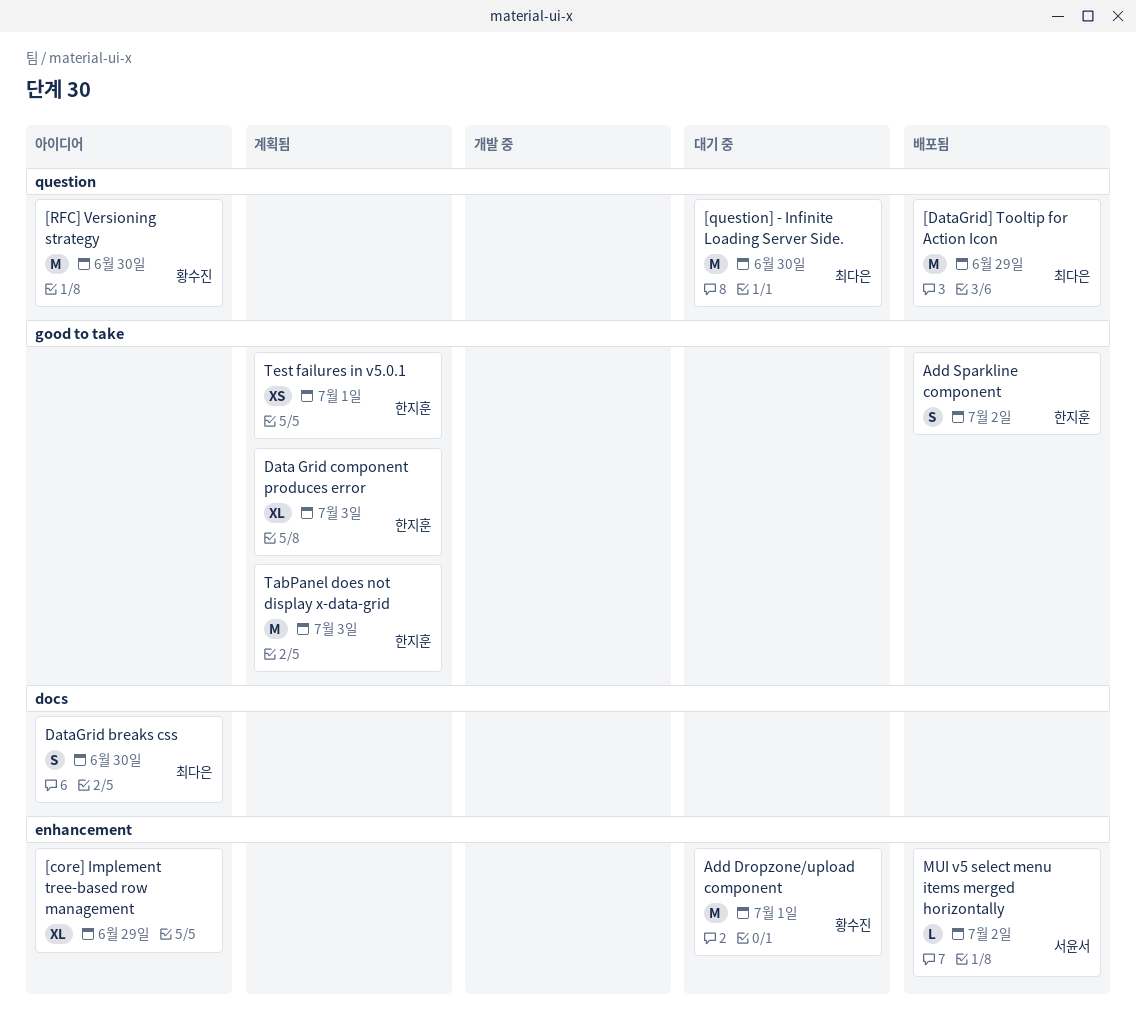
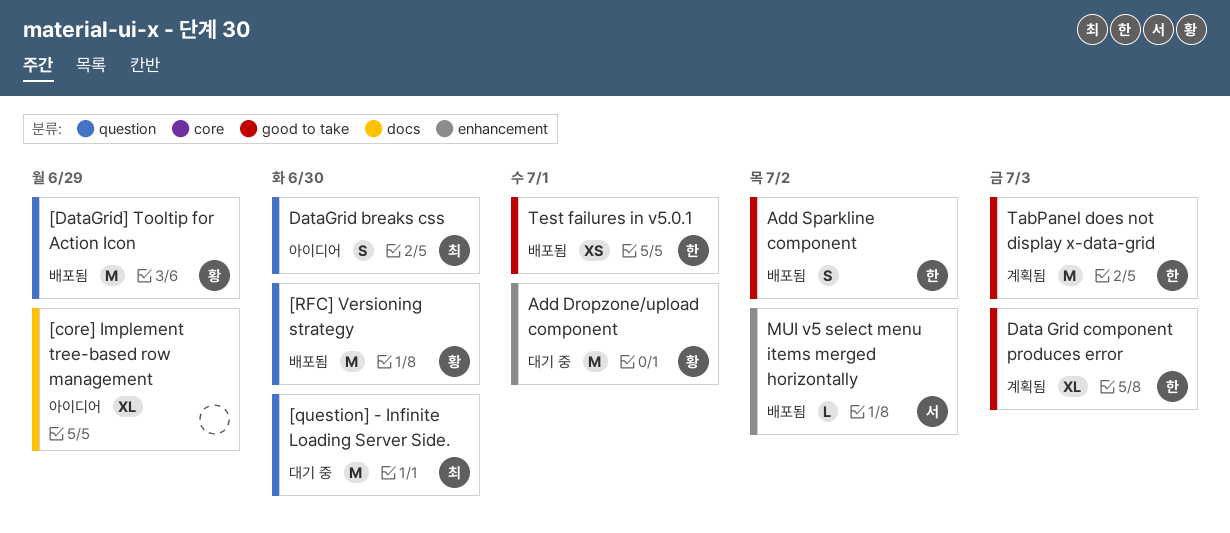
[core] Implement tree-based row management, label: enhancement -> docs
[DataGrid] Tooltip for Action Icon, owner: 최다은 -> 황수진
[RFC] Versioning strategy, status: 아이디어 -> 배포됨
DataGrid breaks css, label: docs -> question
Test failures in v5.0.1, status: 계획됨 -> 배포됨

